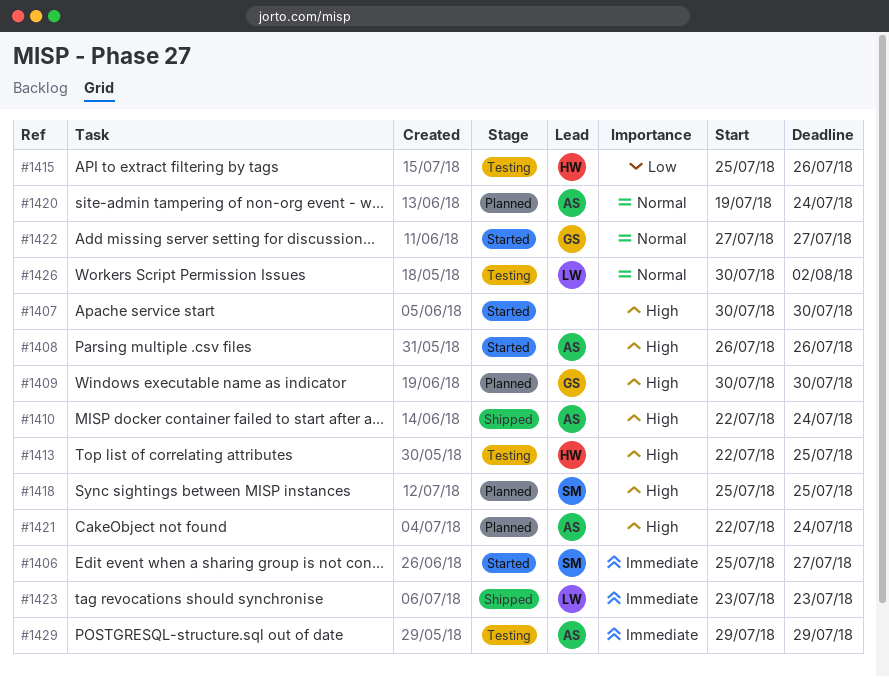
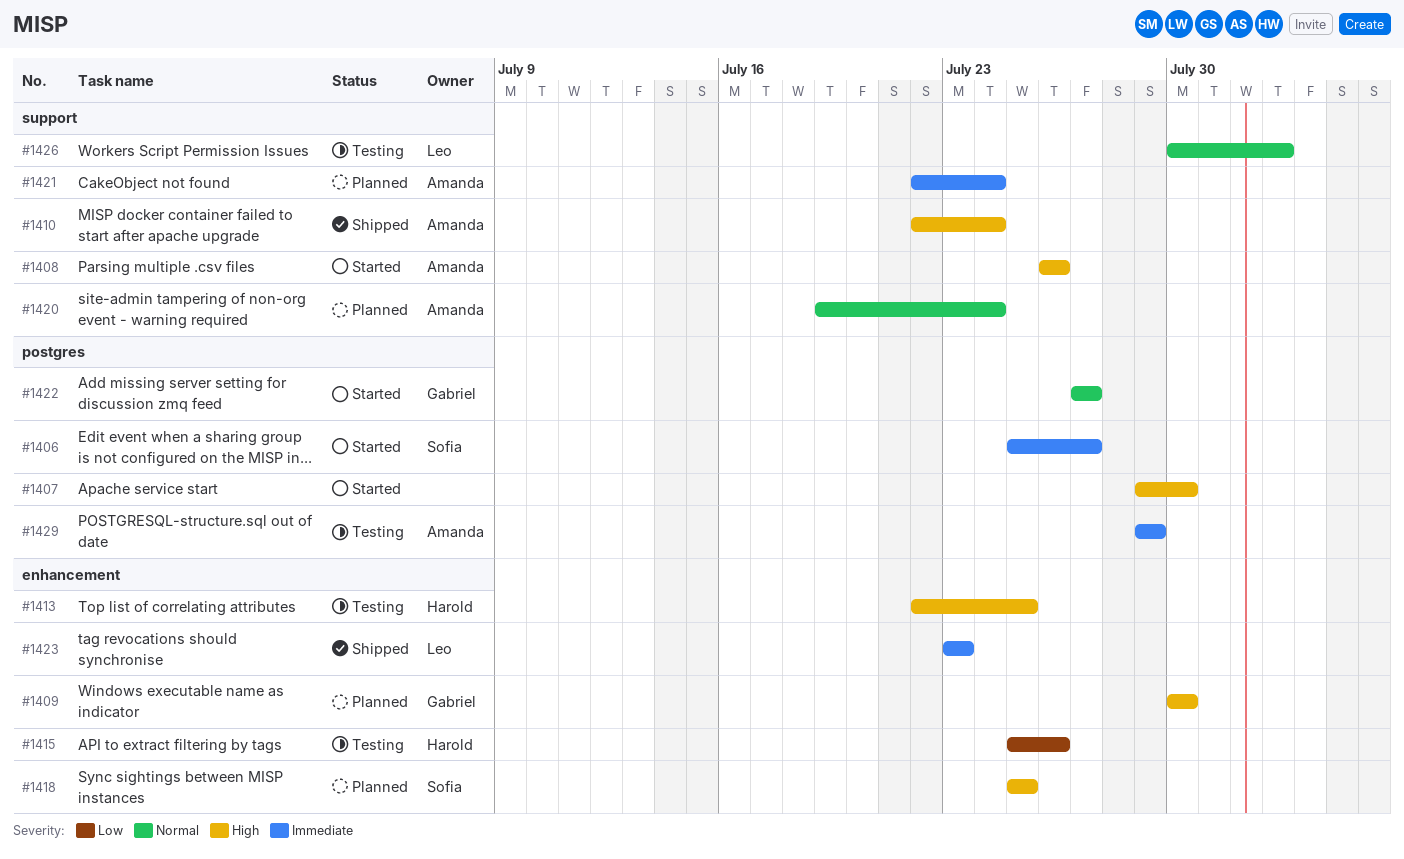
#1407, start: Jul 30 -> Jul 29
#1421, priority: High -> Immediate

